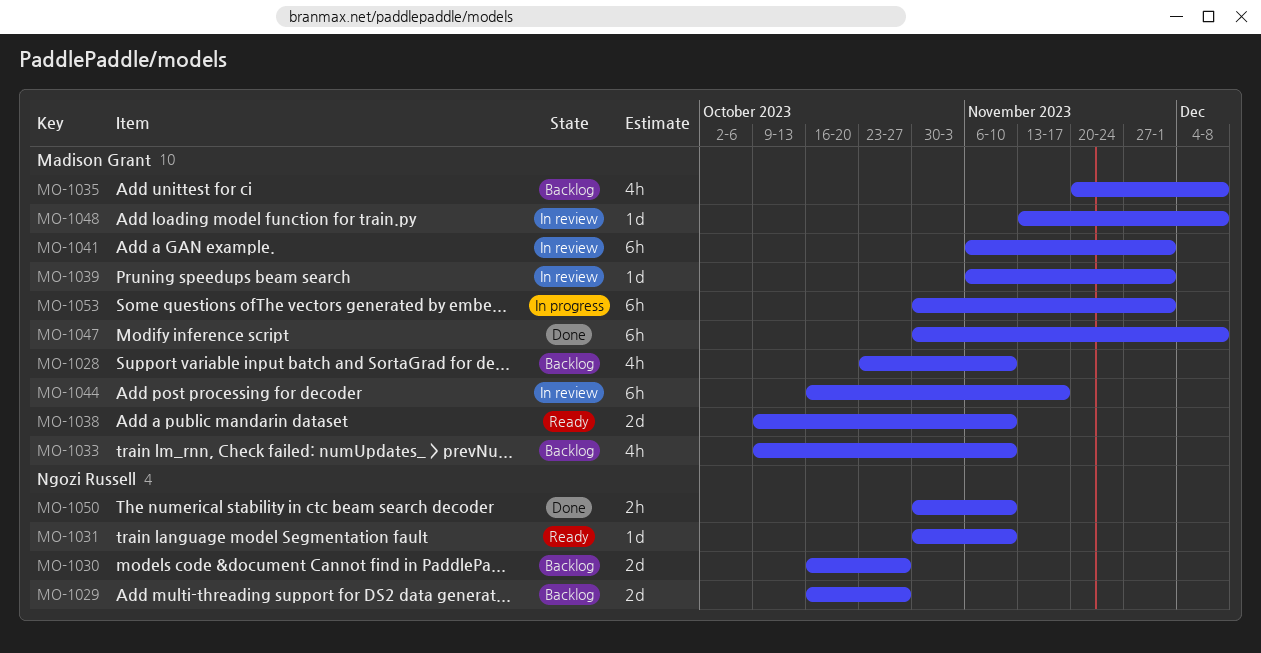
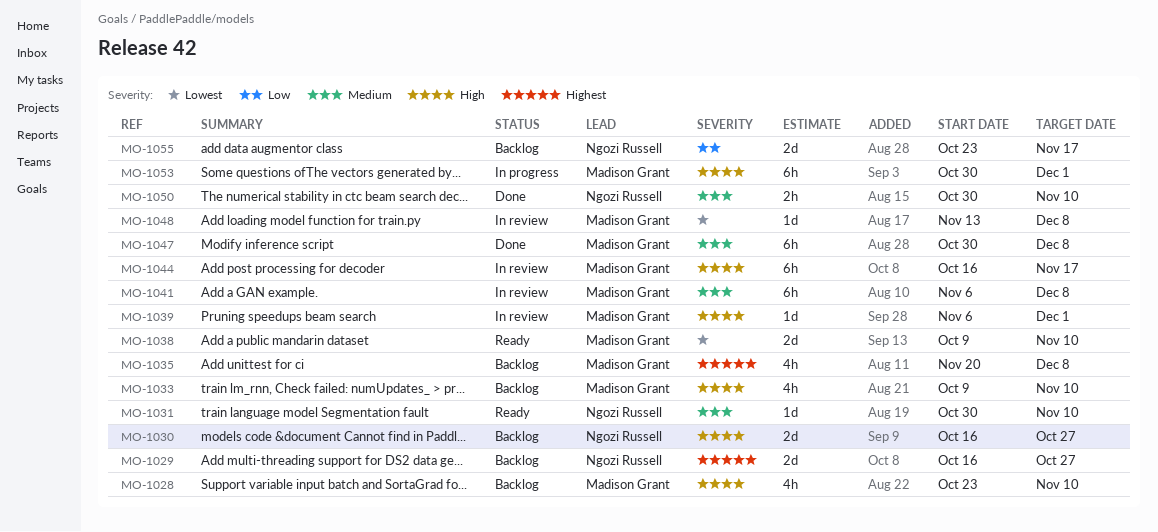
MO-1041, due: Dec 1 -> Dec 8
MO-1055: none -> present

